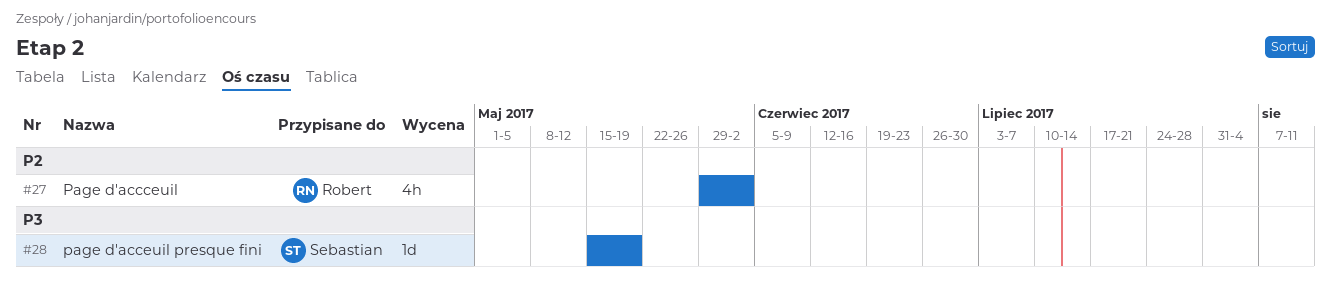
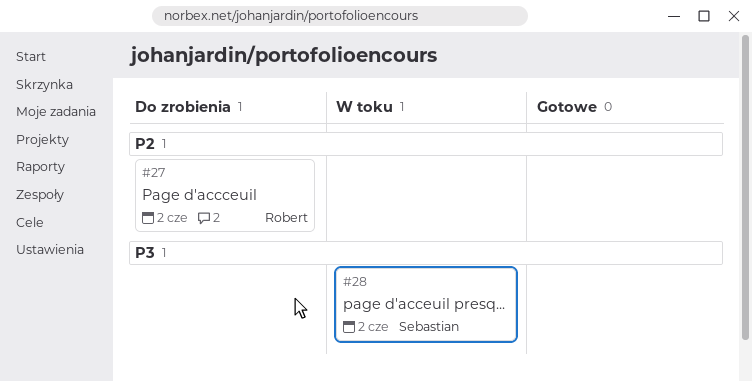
#28, due: May 19 -> Jun 2

